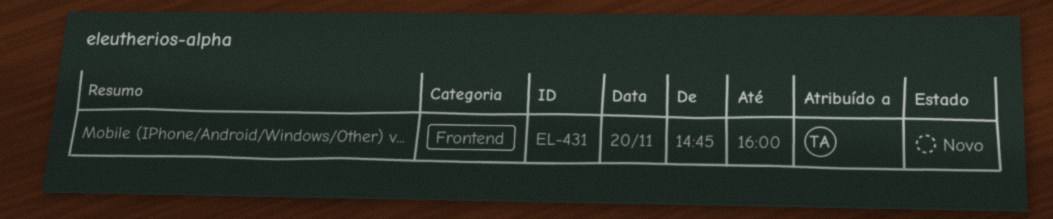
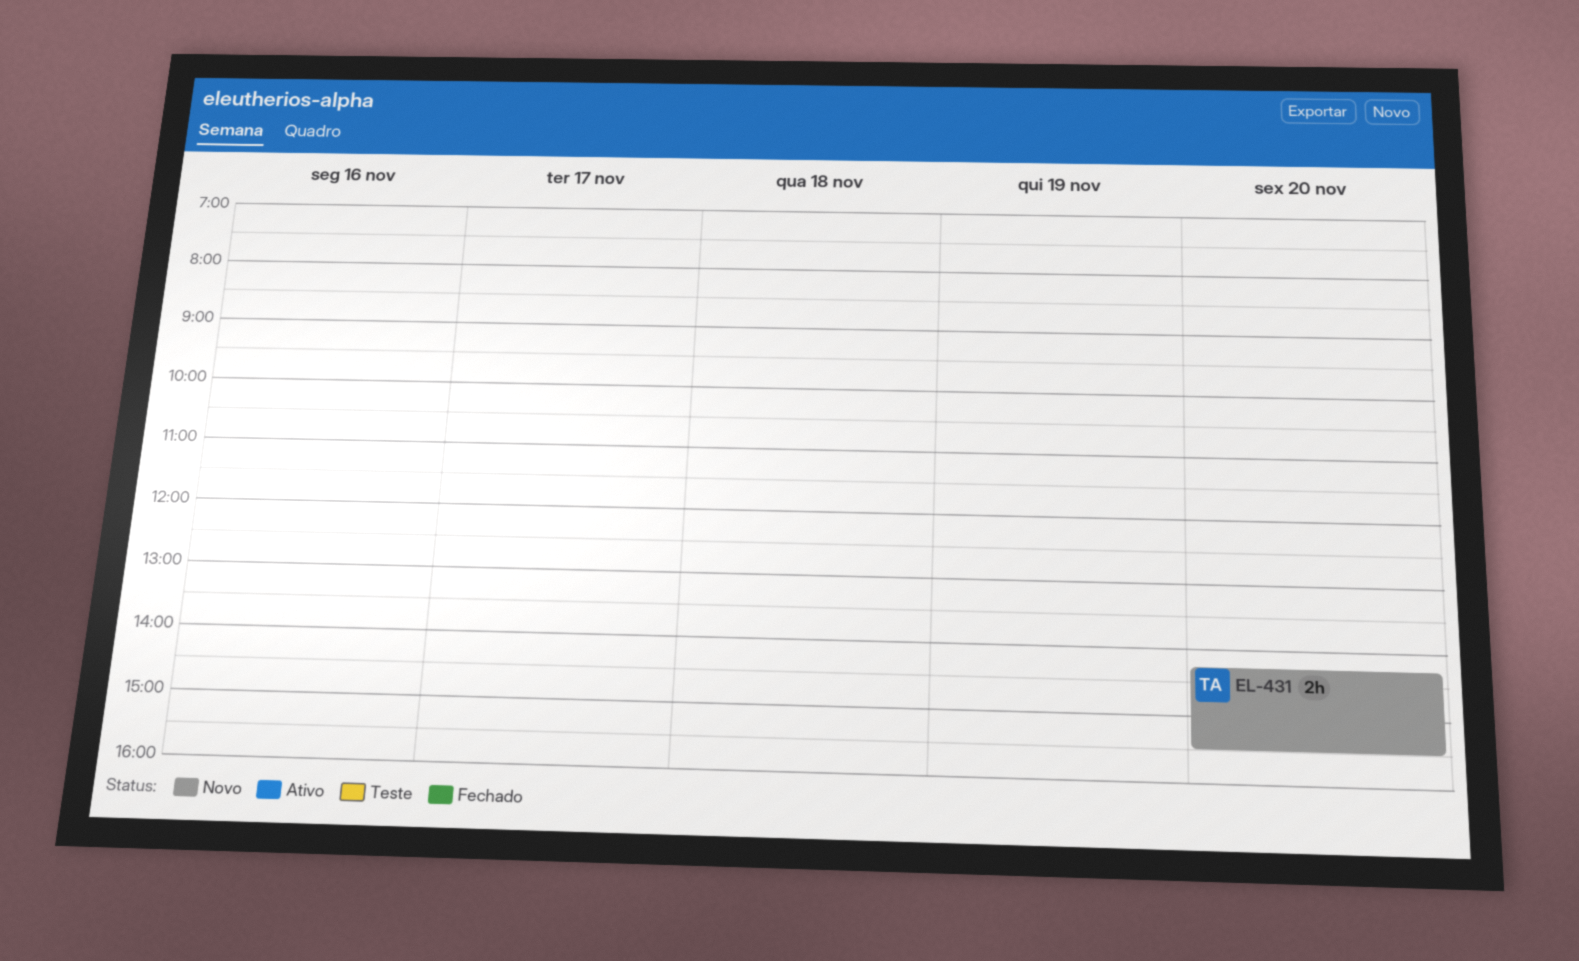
EL-431, begins: 14:45 -> 14:15
EL-431, ends: 16:00 -> 15:30

